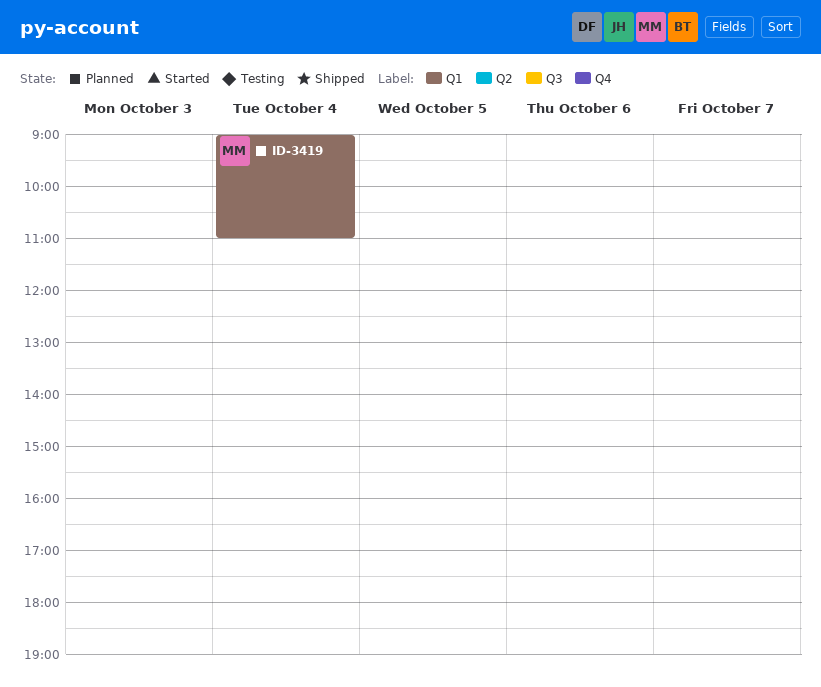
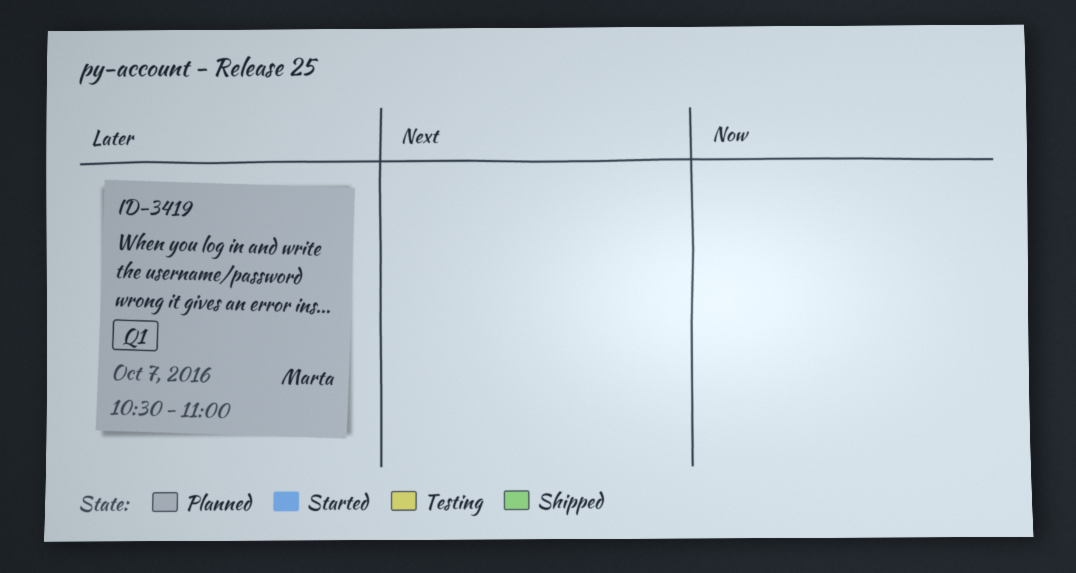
ID-3419, day: Oct 4 -> Oct 7
ID-3419, begins: 09:00 -> 10:30

